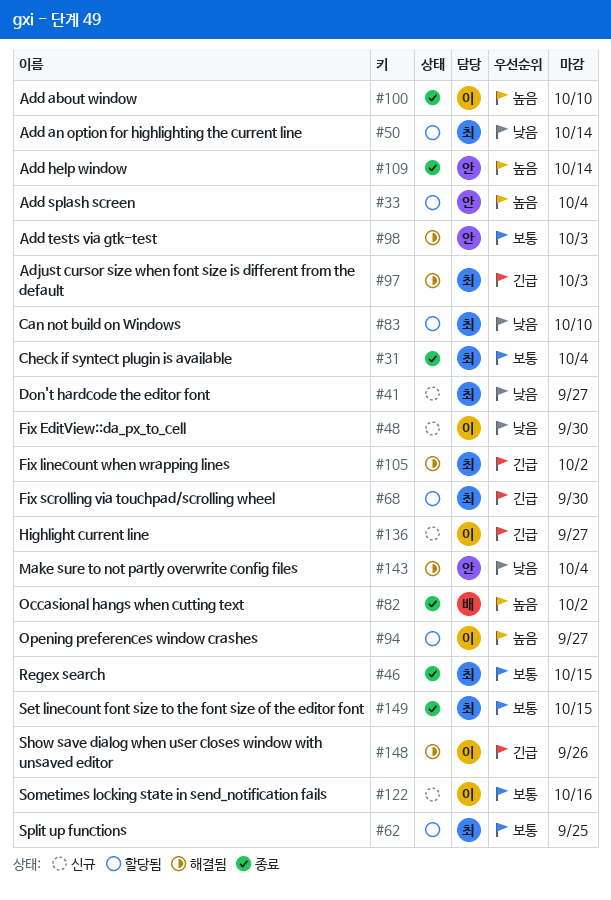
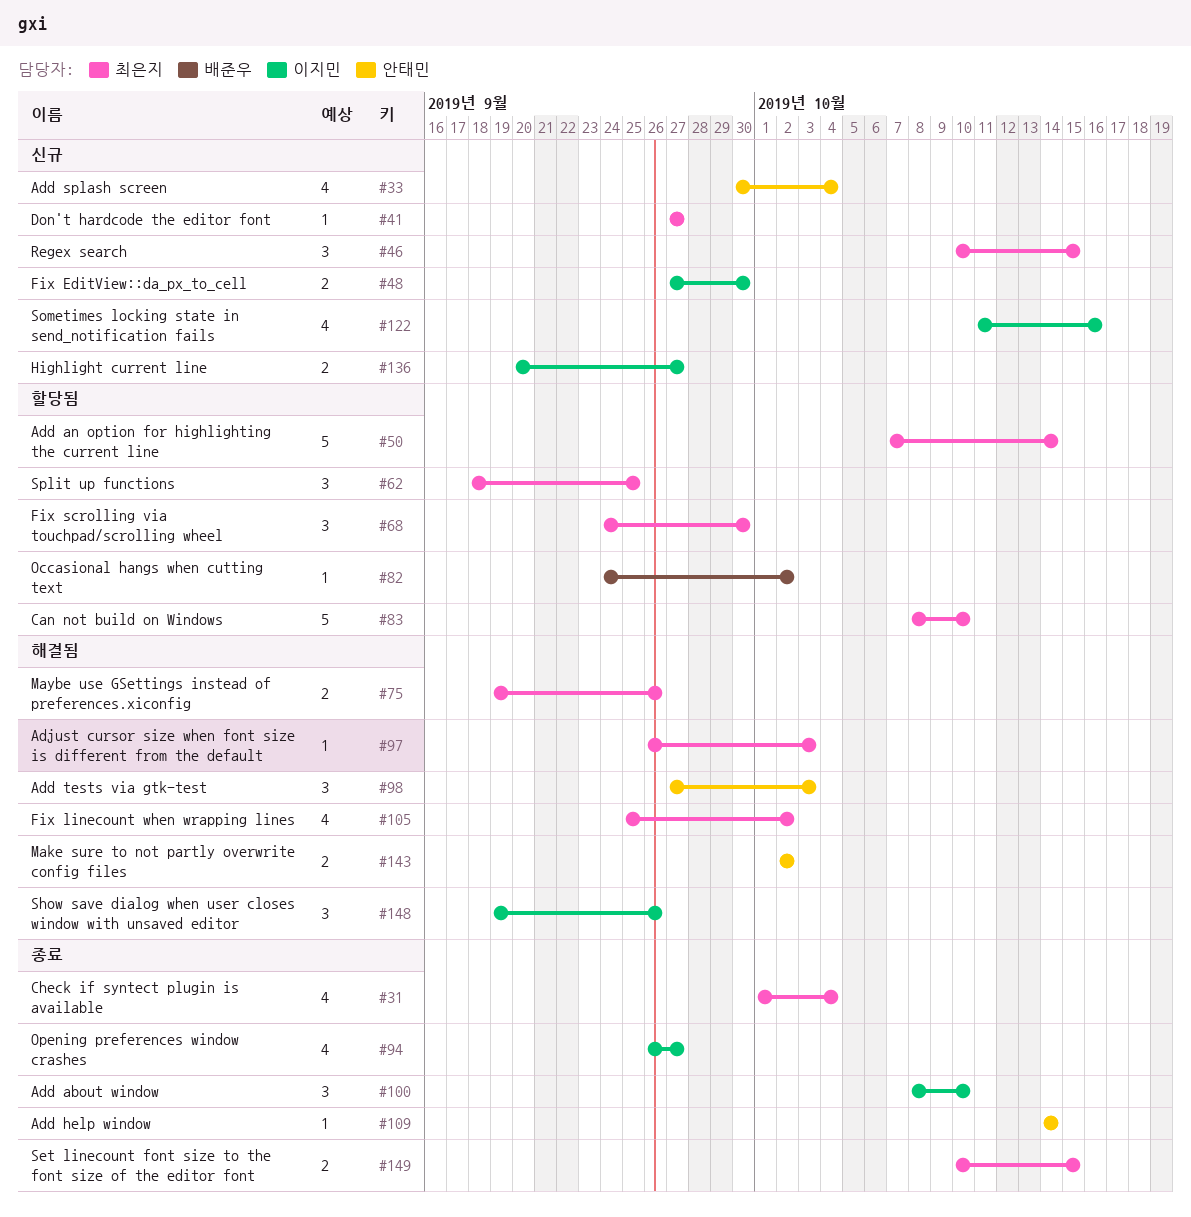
#33, status: 할당됨 -> 신규
#46, status: 종료 -> 신규
#75: none -> present
#82, status: 종료 -> 할당됨
#94, status: 할당됨 -> 종료
#143, due: Oct 4 -> Oct 2

